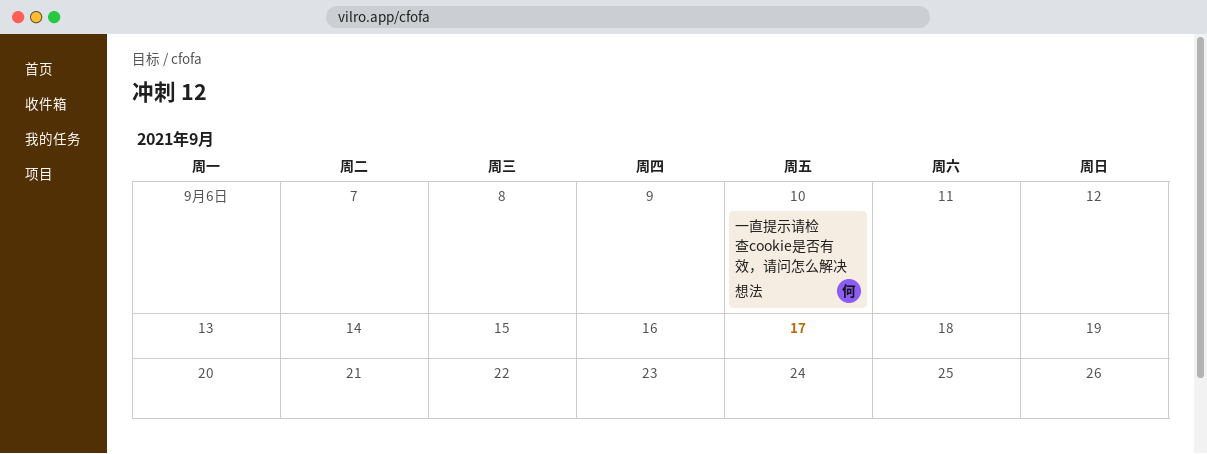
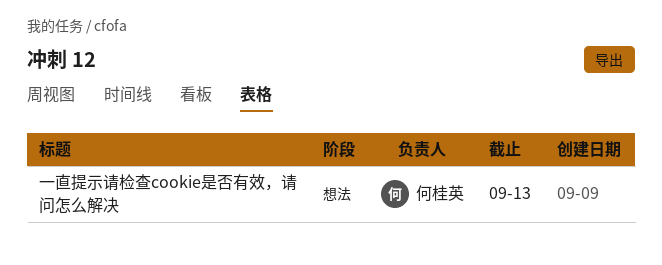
一直提示请检查cookie是否有效，请问怎么解决, due: Sep 10 -> Sep 13

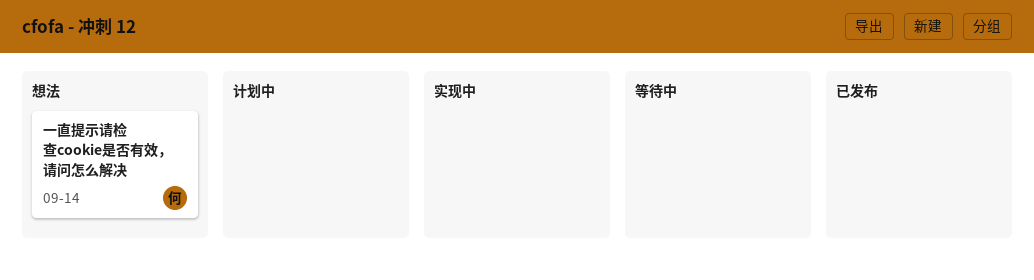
一直提示请检查cookie是否有效，请问怎么解决, due: Sep 13 -> Sep 14

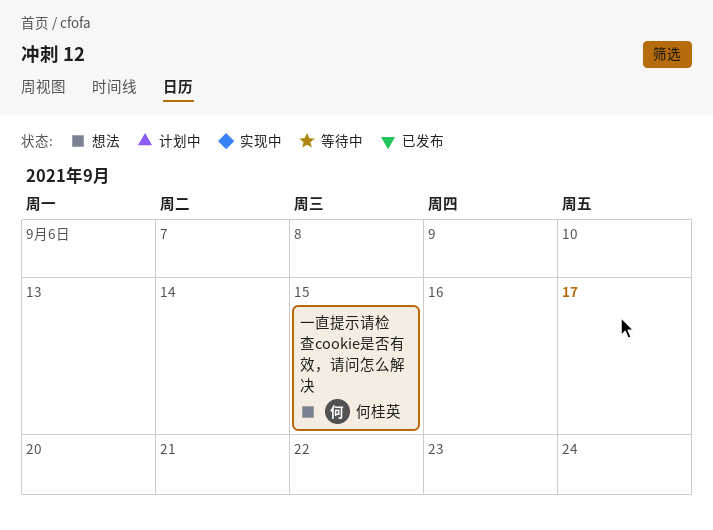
一直提示请检查cookie是否有效，请问怎么解决, due: Sep 14 -> Sep 15

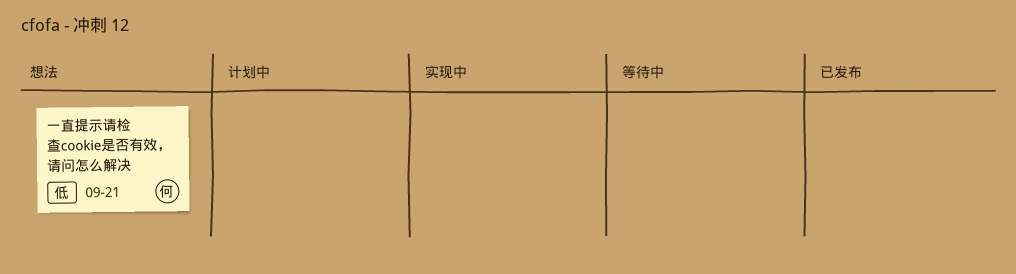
一直提示请检查cookie是否有效，请问怎么解决, due: Sep 15 -> Sep 21

